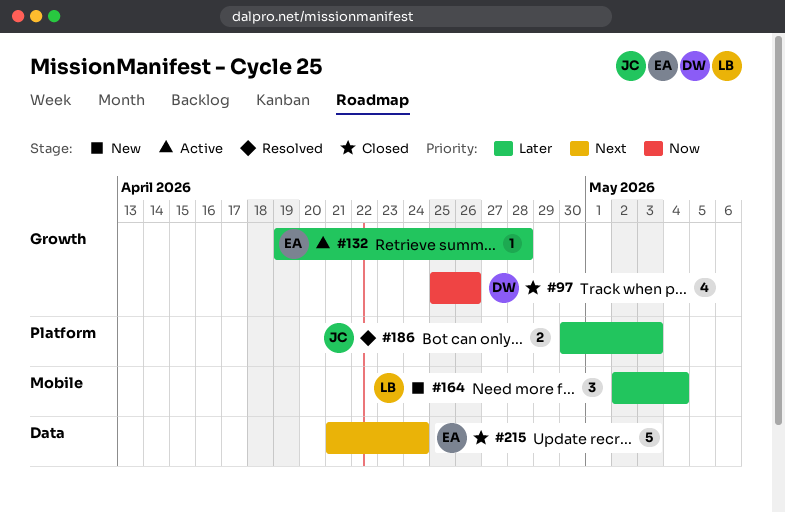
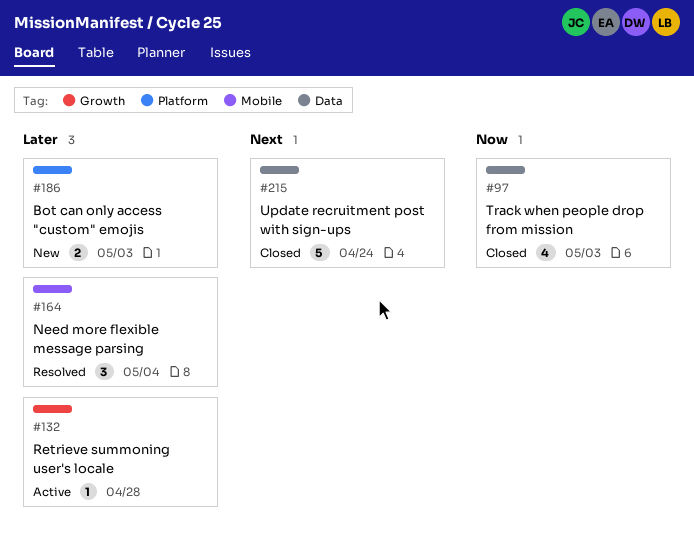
#97, label: Growth -> Data
#97, due: Apr 26 -> May 3
#164, status: New -> Resolved
#186, status: Resolved -> New

